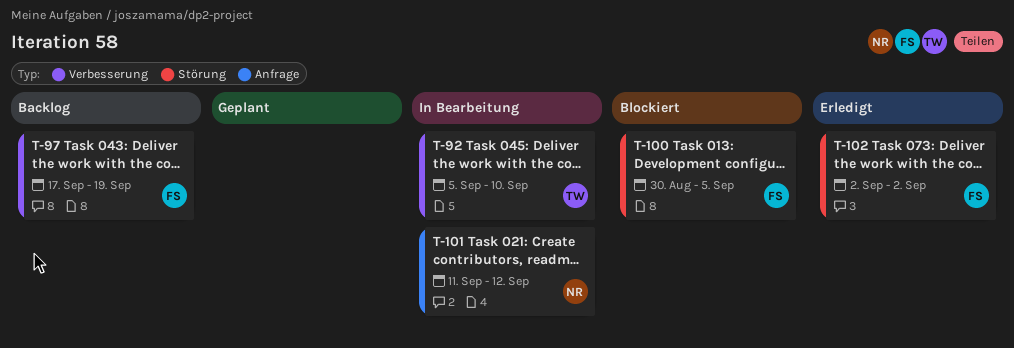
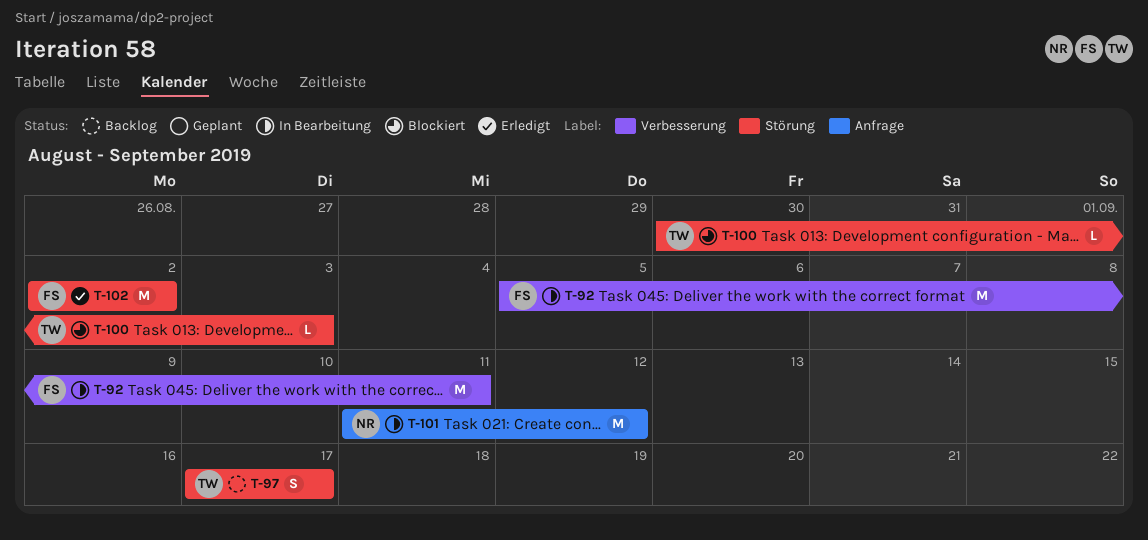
T-92, owner: TW -> FS
T-92, due: Sep 10 -> Sep 11
T-97, owner: FS -> TW
T-97, label: Verbesserung -> Störung
T-97, due: Sep 19 -> Sep 17
T-100, owner: FS -> TW
T-100, due: Sep 5 -> Sep 3

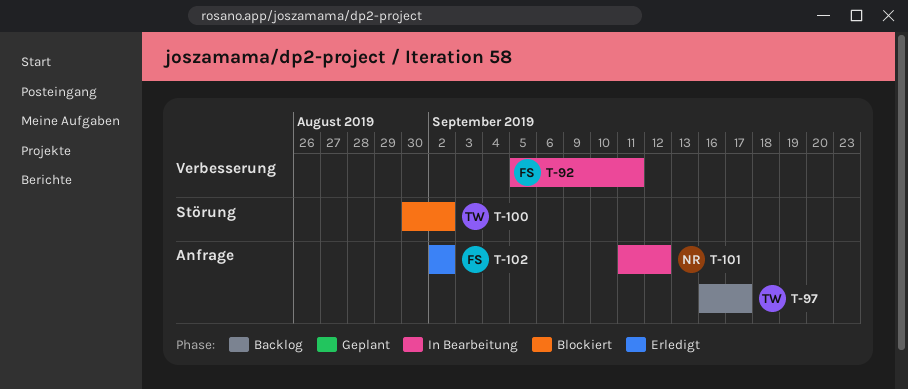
T-97, label: Störung -> Anfrage
T-97, start: Sep 17 -> Sep 16
T-100, due: Sep 3 -> Sep 2
T-102, label: Störung -> Anfrage

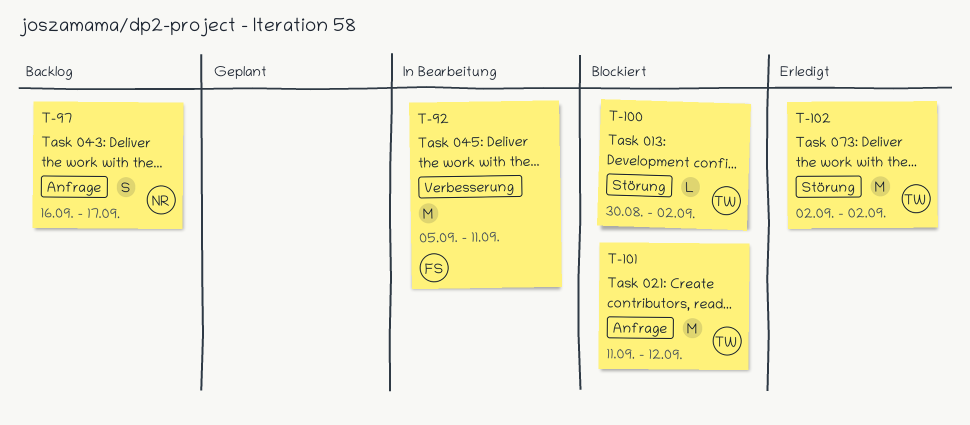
T-97, owner: TW -> NR
T-101, status: In Bearbeitung -> Blockiert
T-101, owner: NR -> TW
T-102, owner: FS -> TW
T-102, label: Anfrage -> Störung

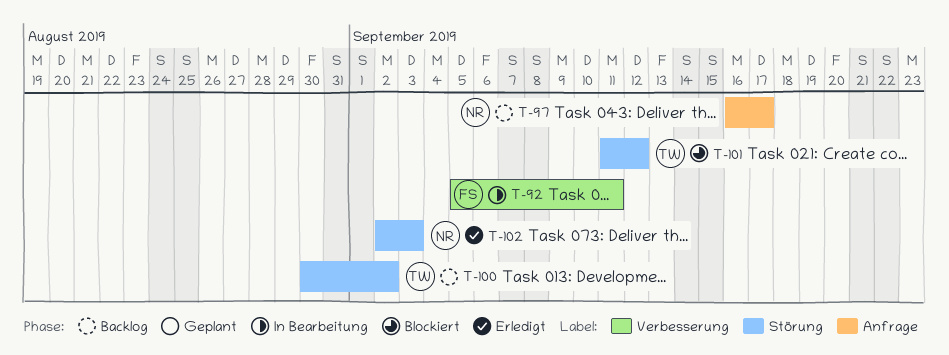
T-100, status: Blockiert -> Backlog
T-101, label: Anfrage -> Störung
T-102, owner: TW -> NR
T-102, due: Sep 2 -> Sep 3

